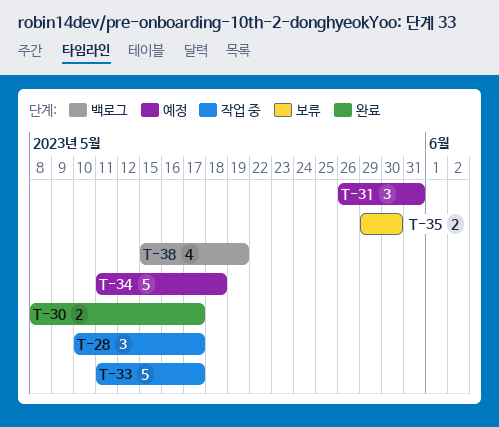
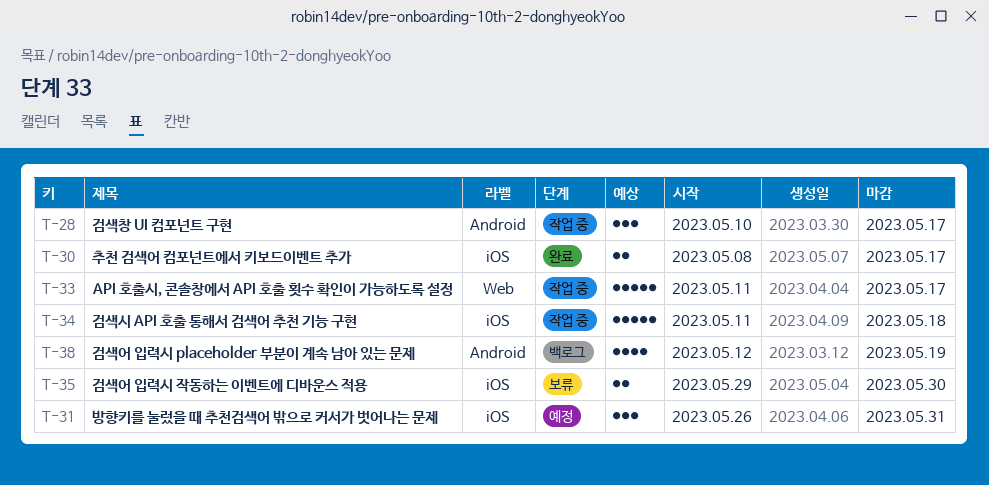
T-34, status: 예정 -> 작업 중
T-38, start: May 15 -> May 12

